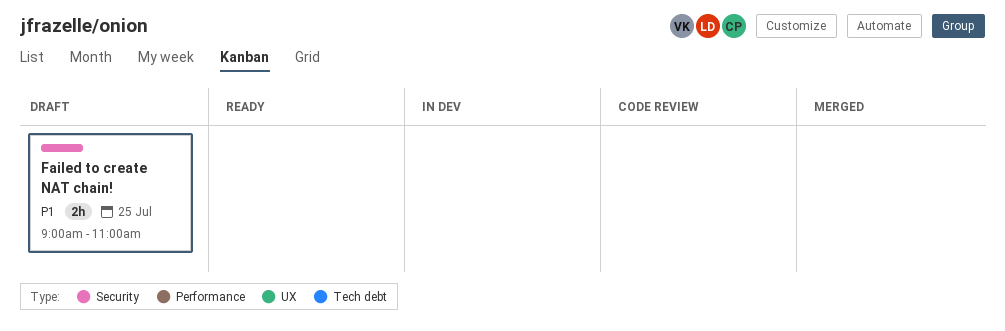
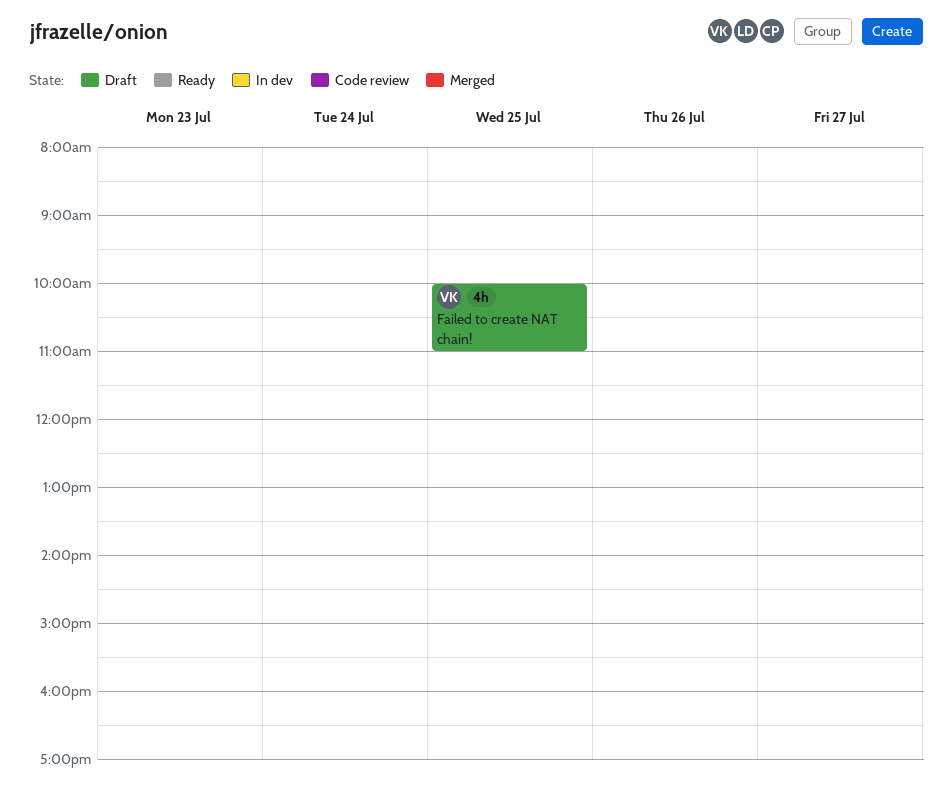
Failed to create NAT chain!, estimate: 2h -> 4h
Failed to create NAT chain!, begins: 09:00 -> 10:00

